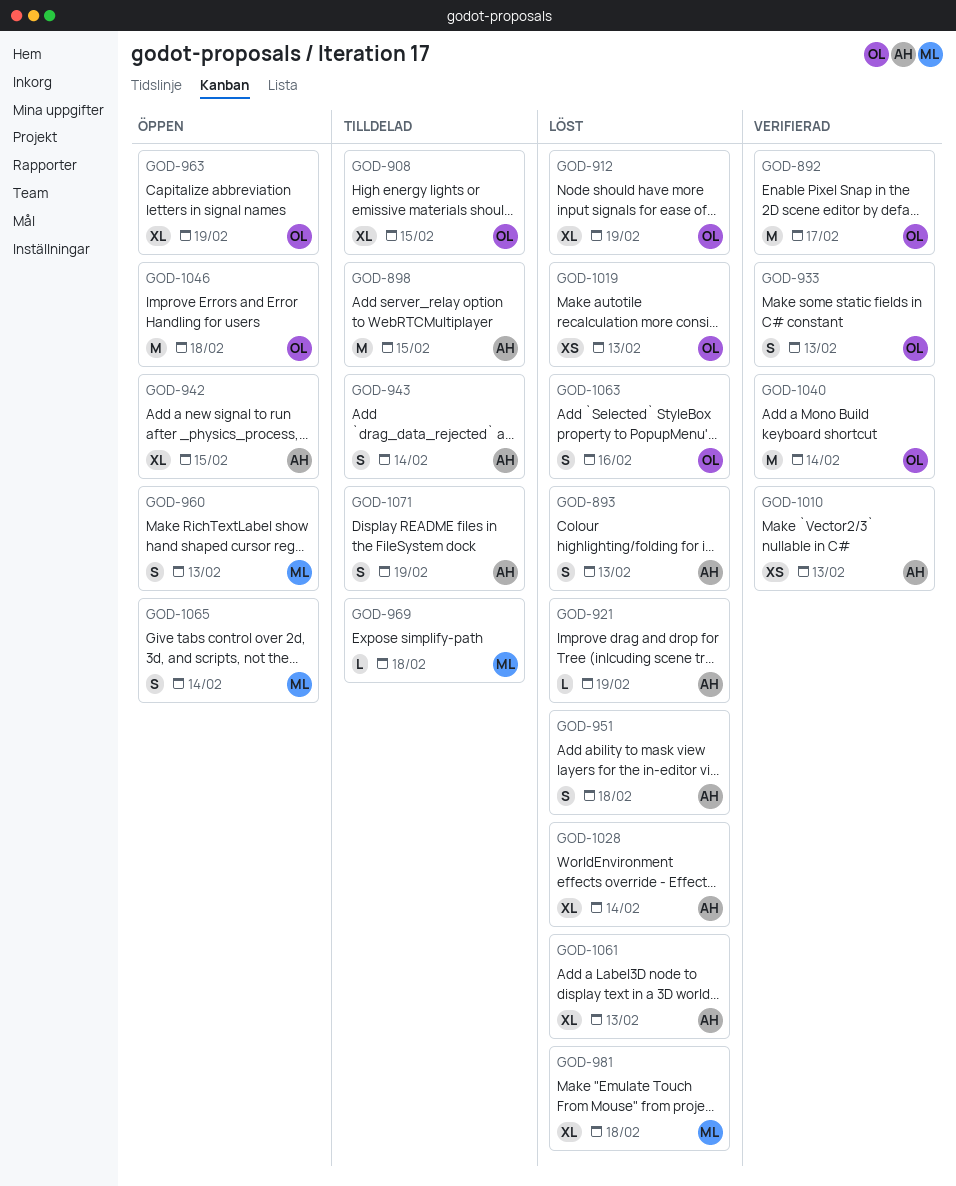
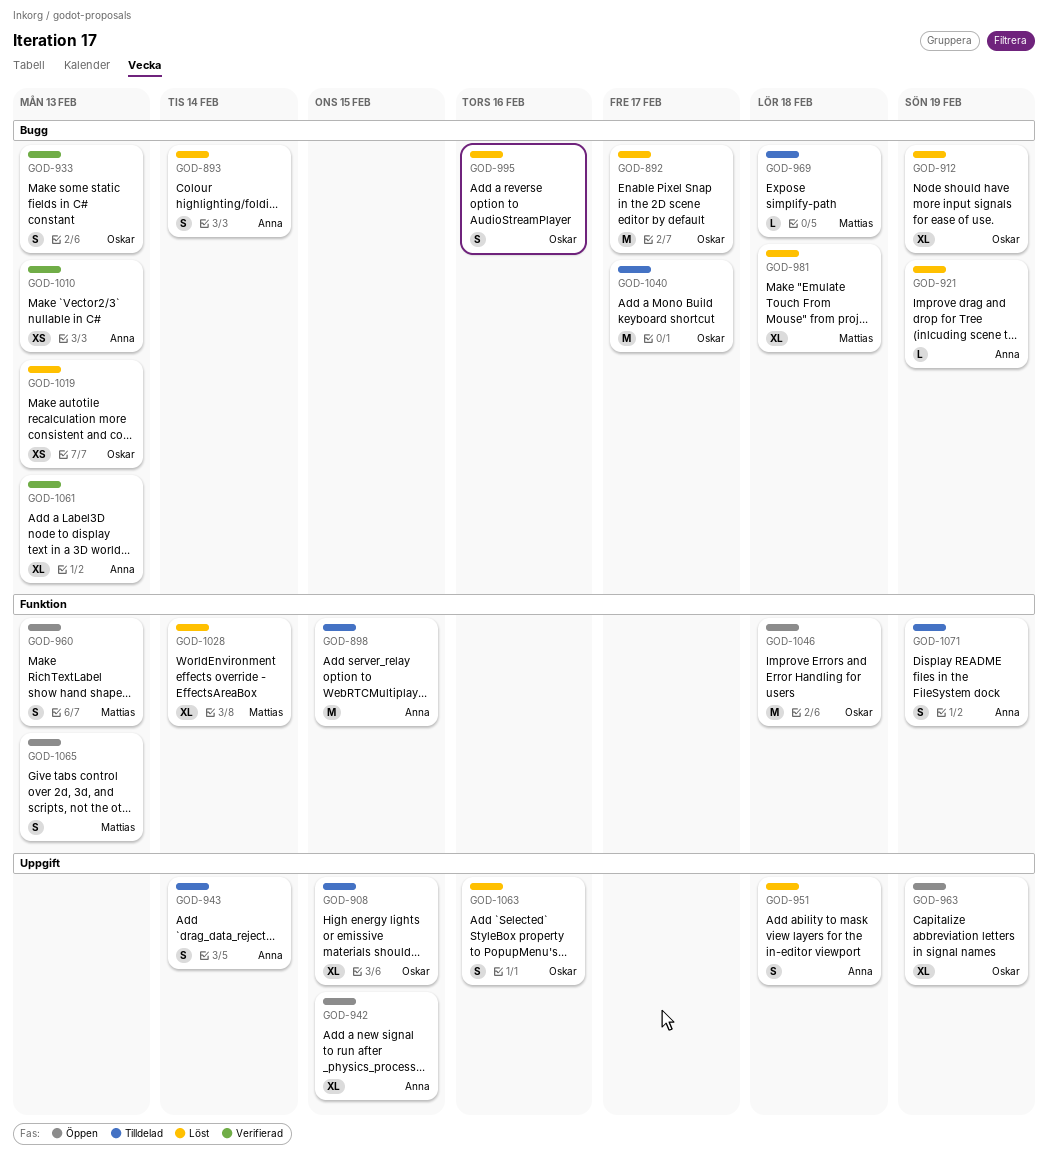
GOD-892, status: Verifierad -> Löst
GOD-893, due: Feb 13 -> Feb 14
GOD-995: none -> present
GOD-1028, owner: Anna -> Mattias
GOD-1040, status: Verifierad -> Tilldelad
GOD-1040, due: Feb 14 -> Feb 17
GOD-1061, status: Löst -> Verifierad
GOD-1065, due: Feb 14 -> Feb 13

